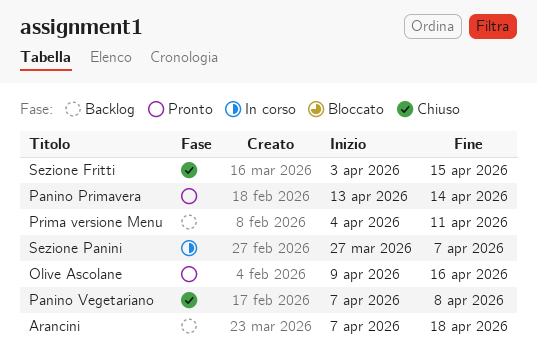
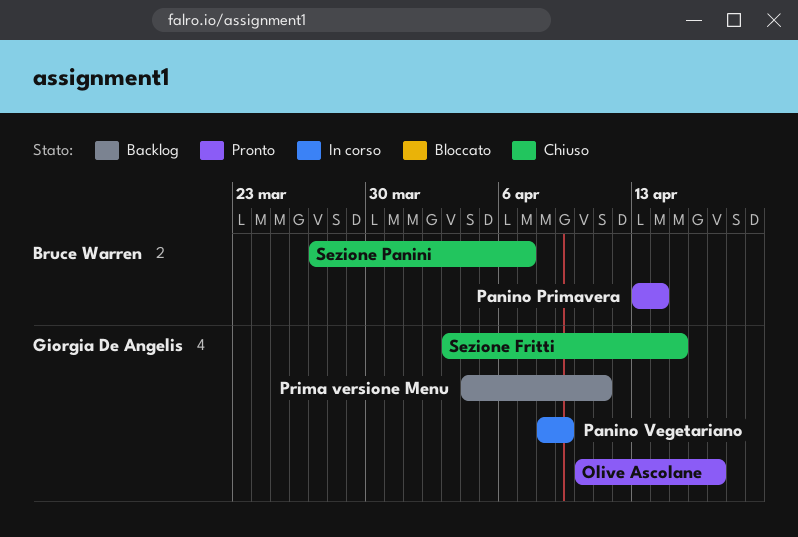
Arancini: present -> none
Olive Ascolane, start: Apr 9 -> Apr 10
Olive Ascolane, due: Apr 16 -> Apr 17
Panino Vegetariano, status: Chiuso -> In corso
Panino Vegetariano, start: Apr 7 -> Apr 8
Panino Vegetariano, due: Apr 8 -> Apr 9
Sezione Panini, status: In corso -> Chiuso

